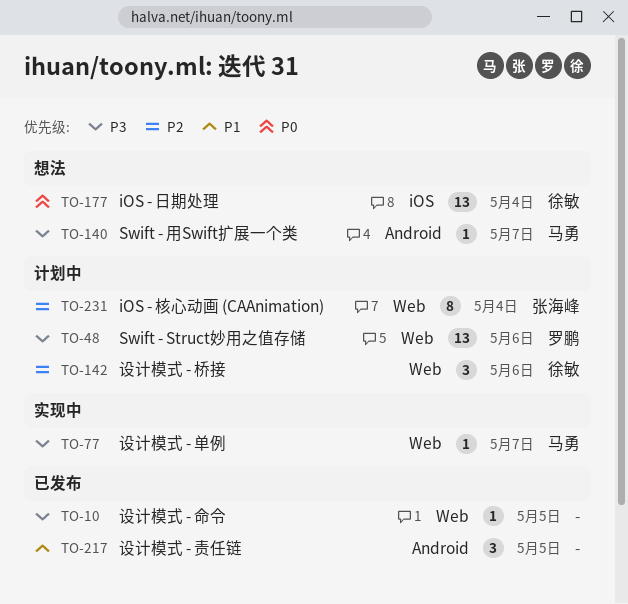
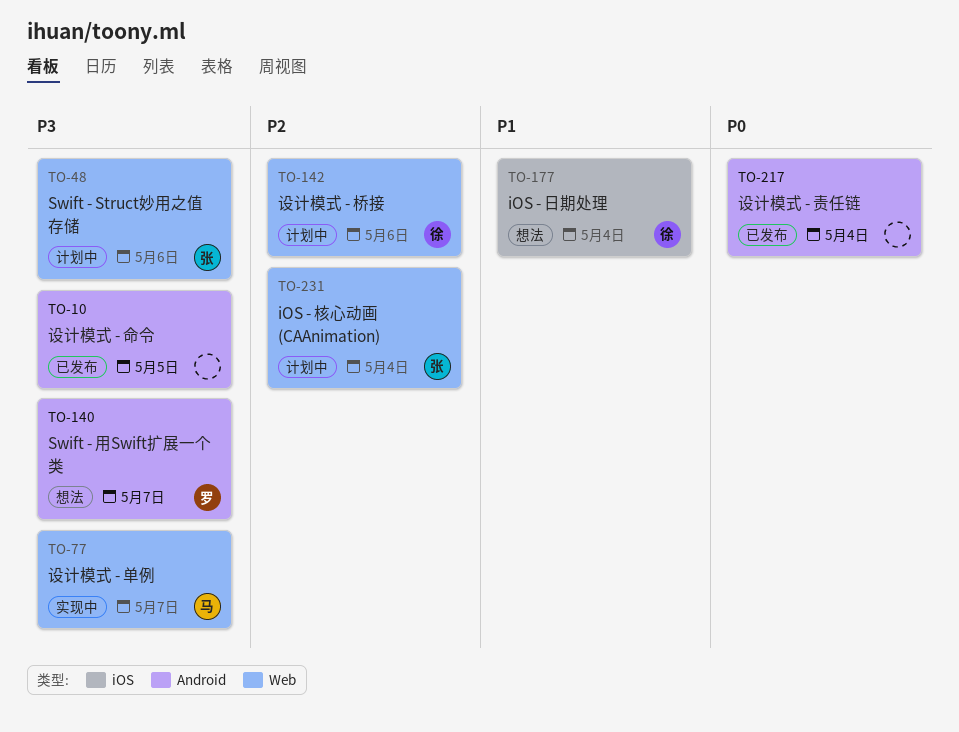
TO-10, label: Web -> Android
TO-48, owner: 罗鹏 -> 张海峰
TO-140, owner: 马勇 -> 罗鹏
TO-177, priority: P0 -> P1
TO-217, priority: P1 -> P0
TO-217, due: May 5 -> May 4

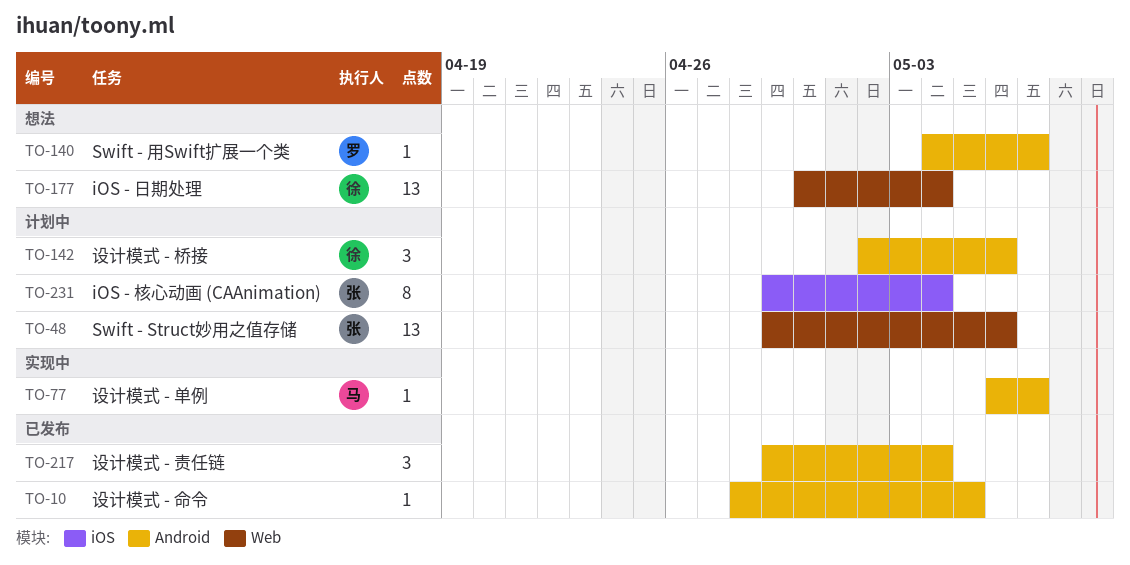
TO-77, label: Web -> Android
TO-142, label: Web -> Android
TO-177, label: iOS -> Web
TO-231, label: Web -> iOS

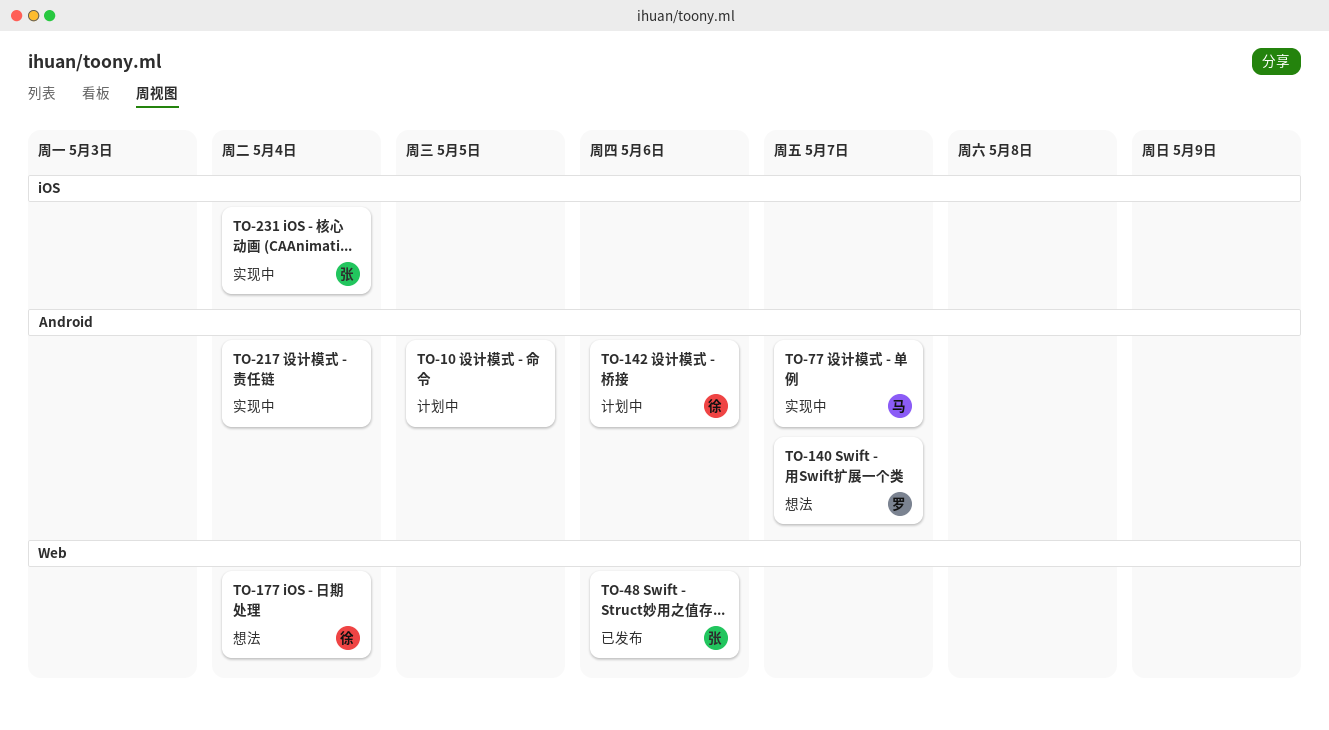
TO-10, status: 已发布 -> 计划中
TO-48, status: 计划中 -> 已发布
TO-217, status: 已发布 -> 实现中
TO-231, status: 计划中 -> 实现中

